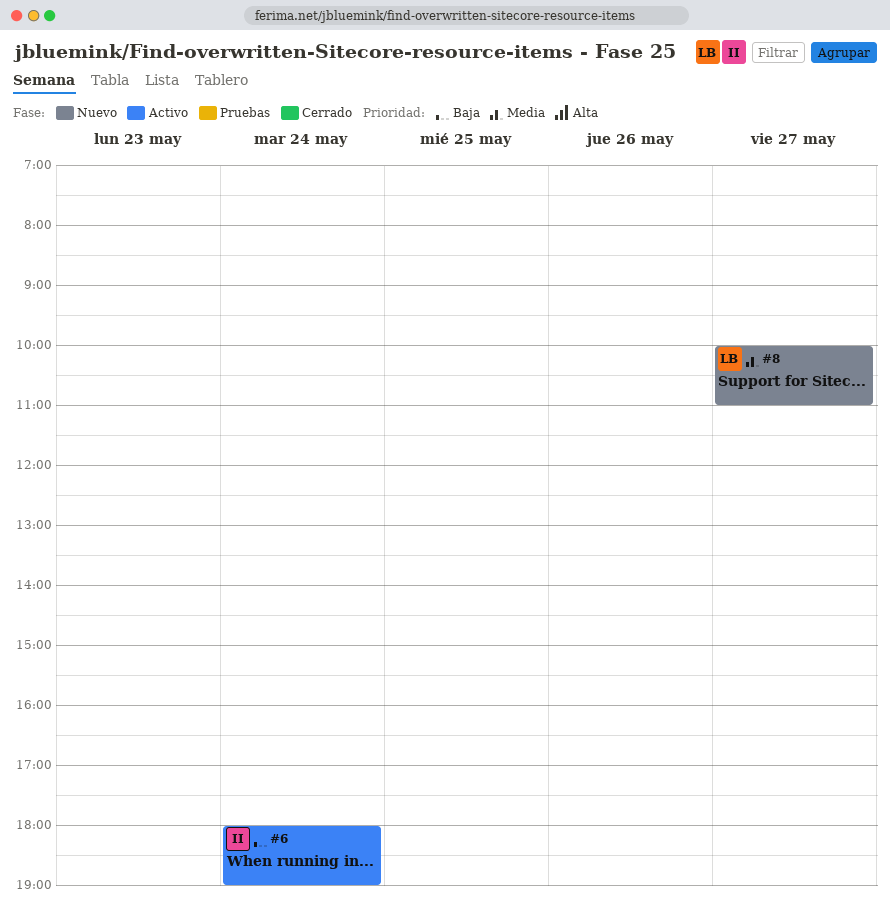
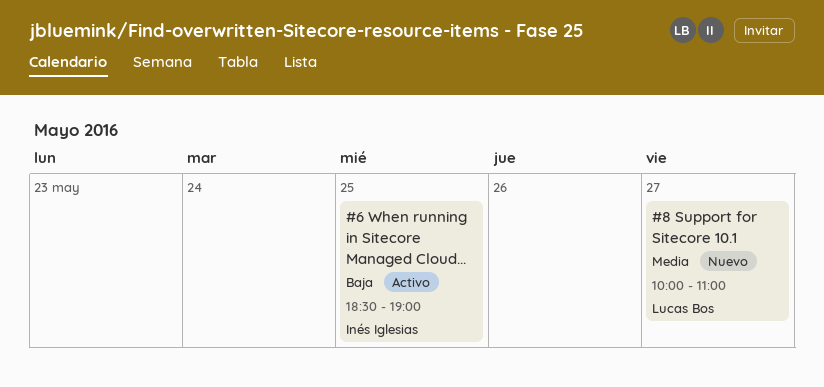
#6, day: May 24 -> May 25
#6, begins: 18:00 -> 18:30

